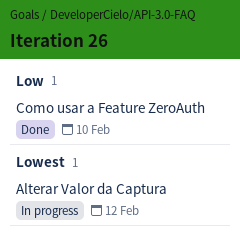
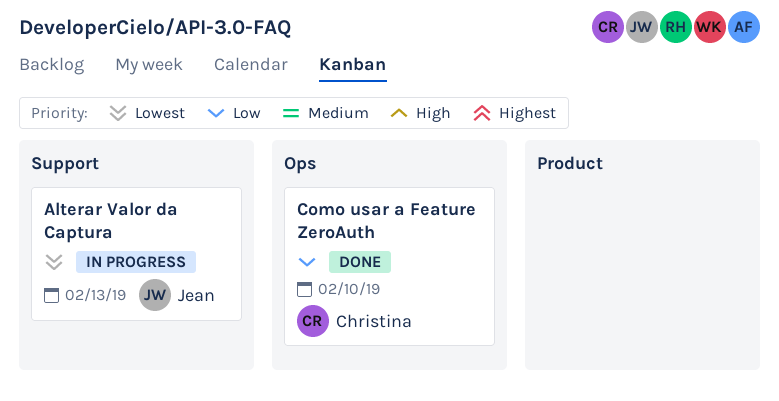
Alterar Valor da Captura, due: Feb 12 -> Feb 13

